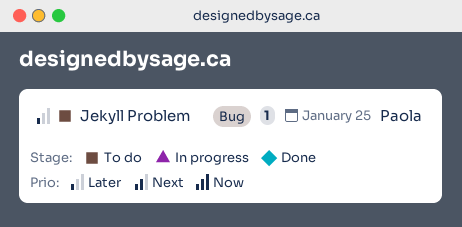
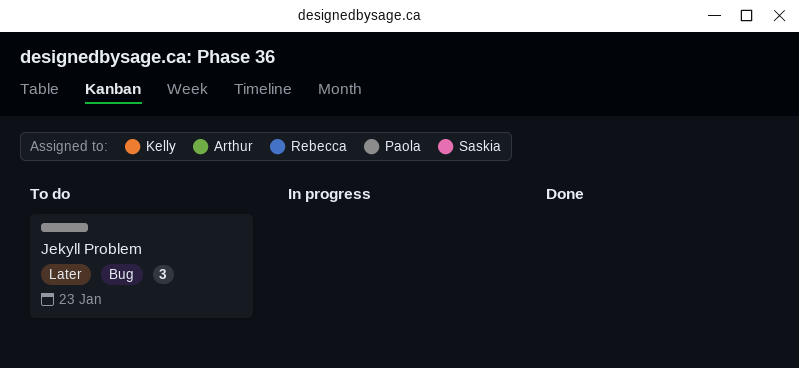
Jekyll Problem, estimate: 1 -> 3
Jekyll Problem, due: Jan 25 -> Jan 23

